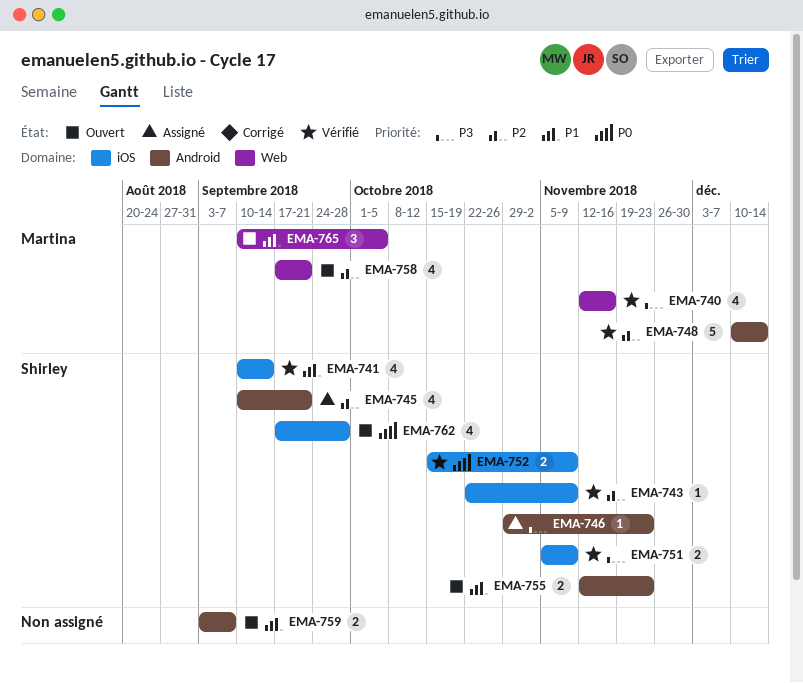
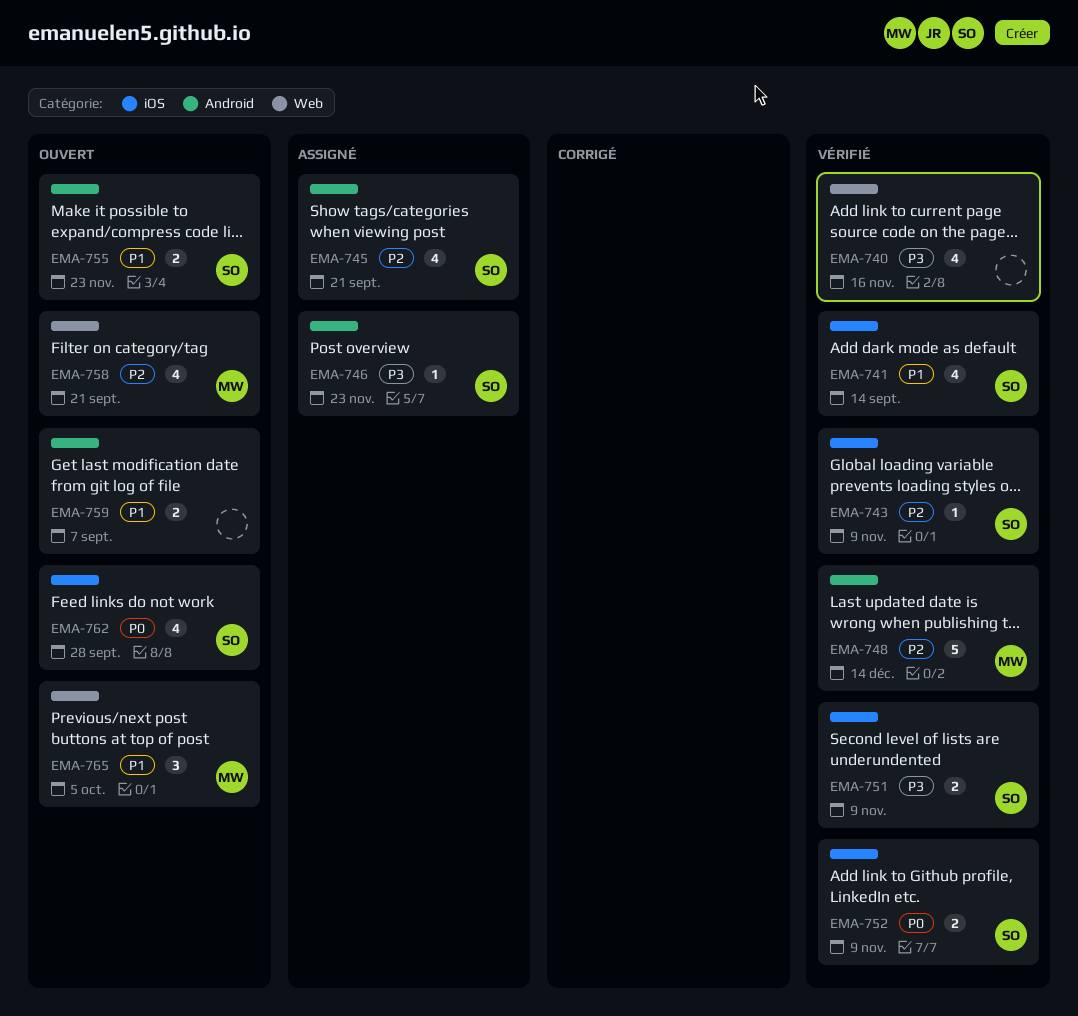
EMA-740, owner: Martina -> none

